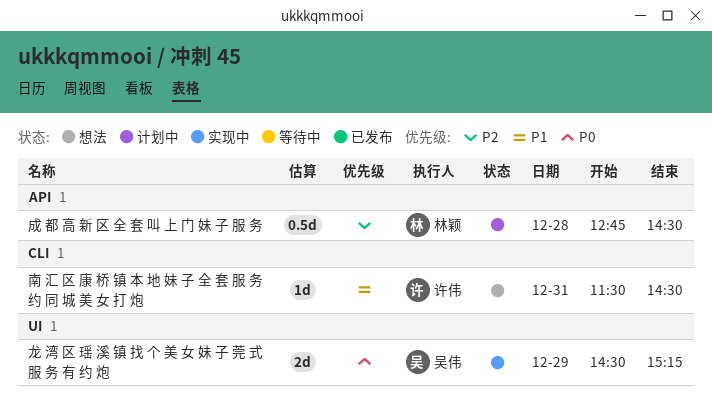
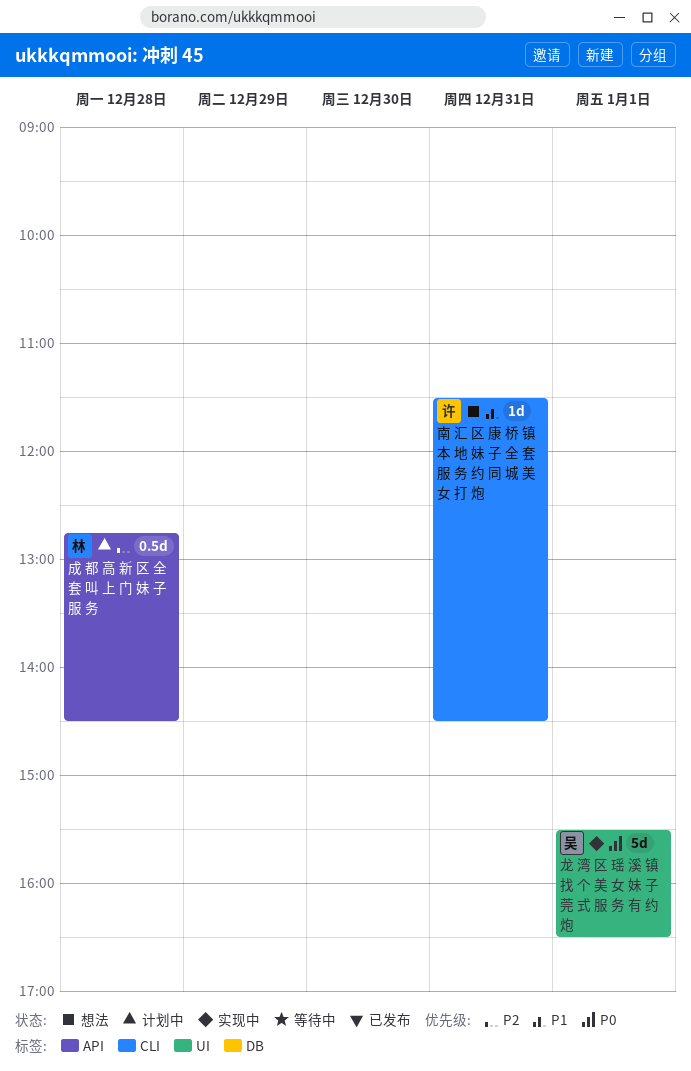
龙 湾 区 瑶 溪 镇 找 个 美 女 妹 子 莞 式 服 务 有 约 炮, estimate: 2d -> 5d
龙 湾 区 瑶 溪 镇 找 个 美 女 妹 子 莞 式 服 务 有 约 炮, day: Dec 29 -> Jan 1
龙 湾 区 瑶 溪 镇 找 个 美 女 妹 子 莞 式 服 务 有 约 炮, begins: 14:30 -> 15:30
龙 湾 区 瑶 溪 镇 找 个 美 女 妹 子 莞 式 服 务 有 约 炮, ends: 15:15 -> 16:30

